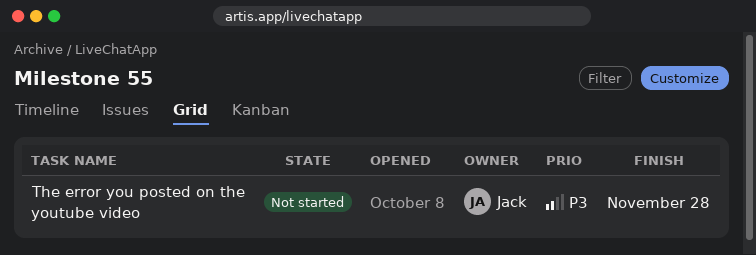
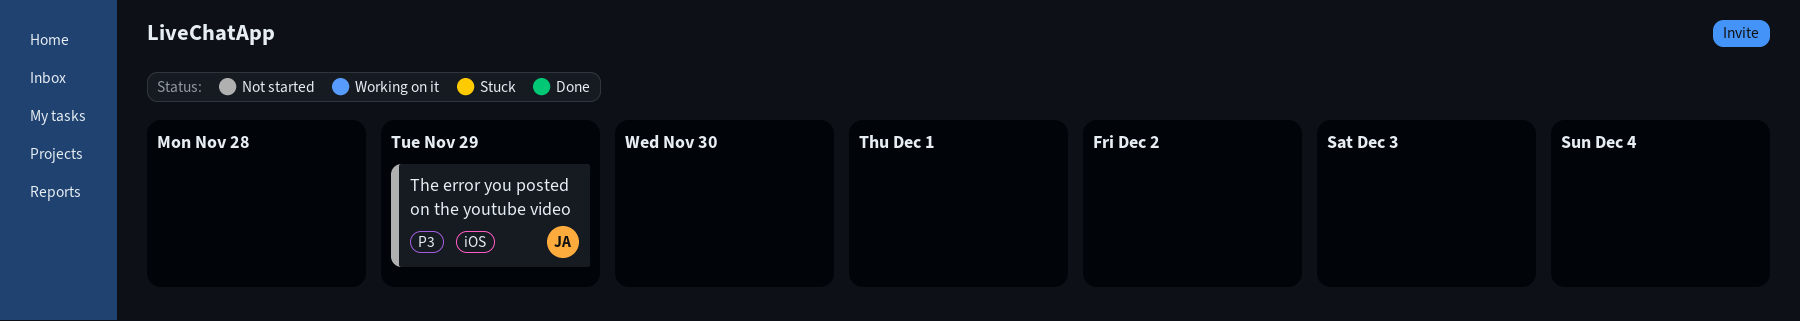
The error you posted on the youtube video, due: Nov 28 -> Nov 29

